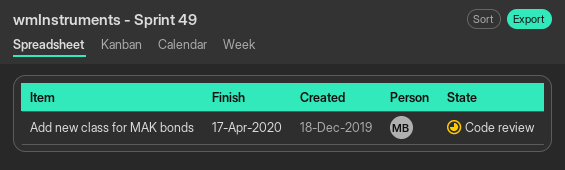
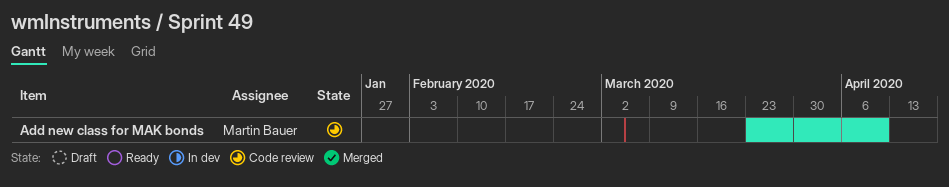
Add new class for MAK bonds, due: Apr 17 -> Apr 10

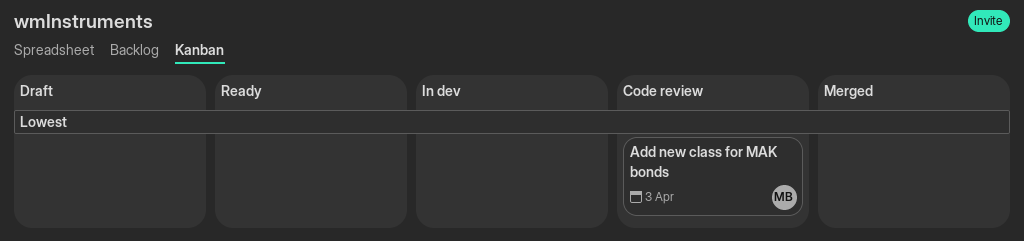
Add new class for MAK bonds, due: Apr 10 -> Apr 3

